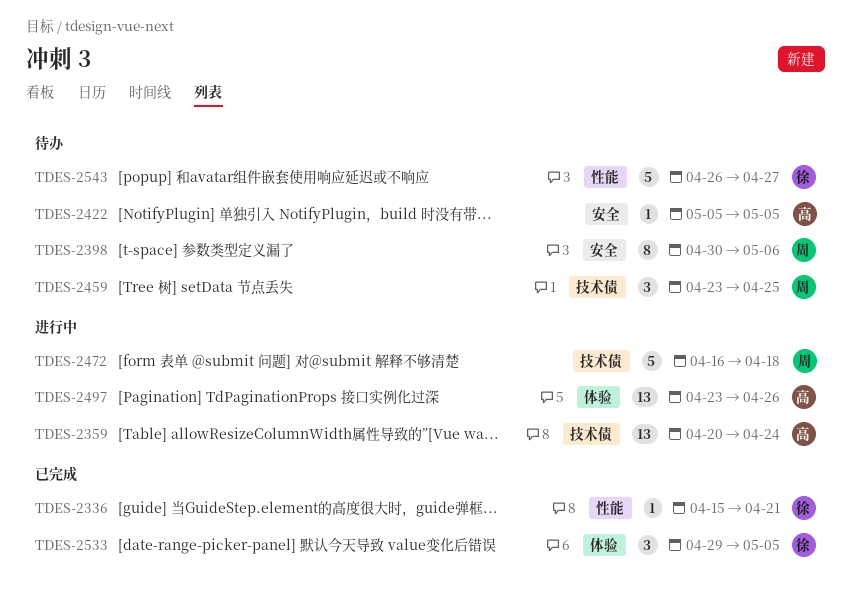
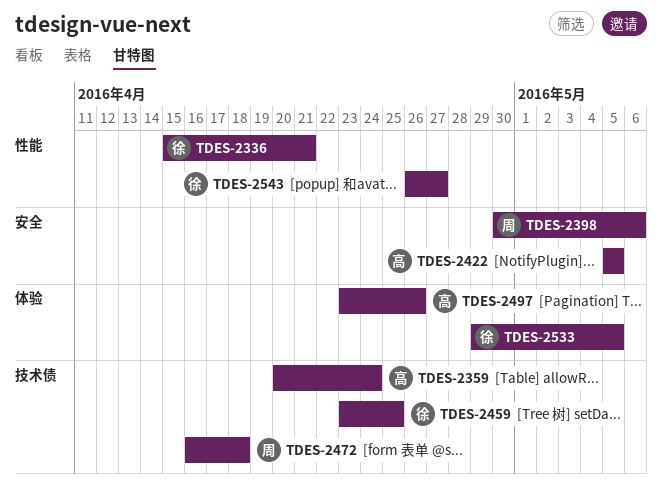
TDES-2459, owner: 周 -> 徐

